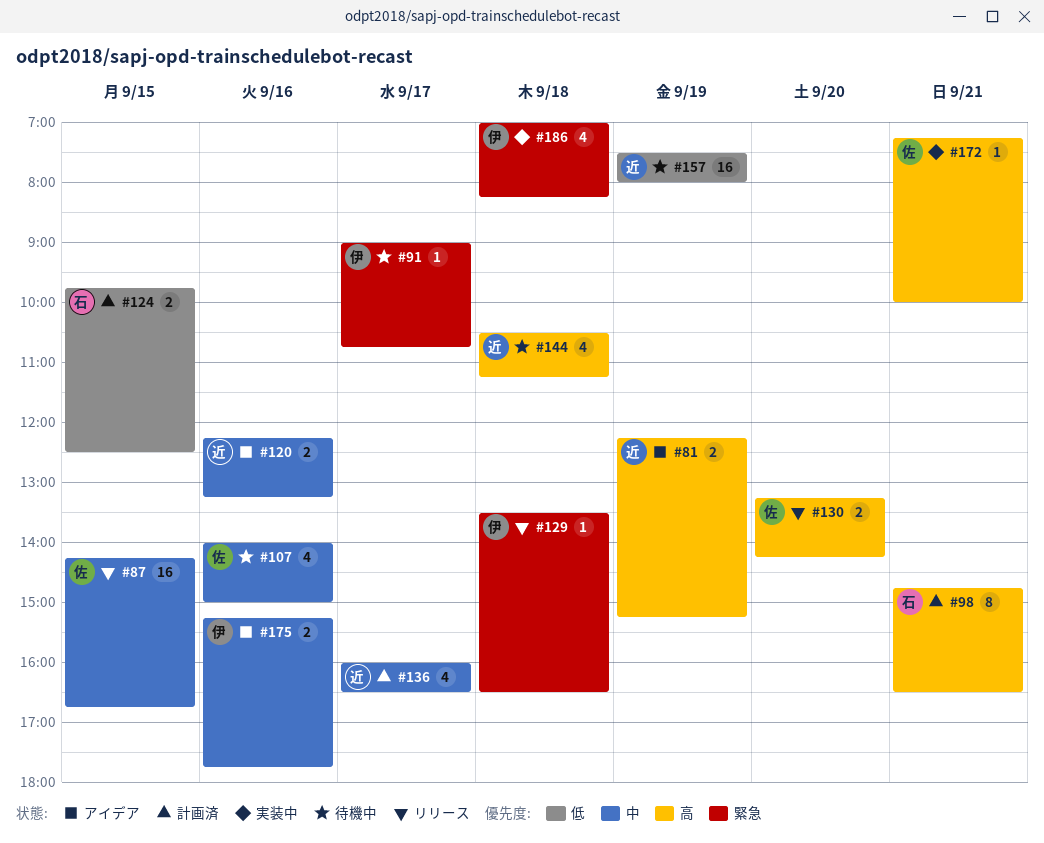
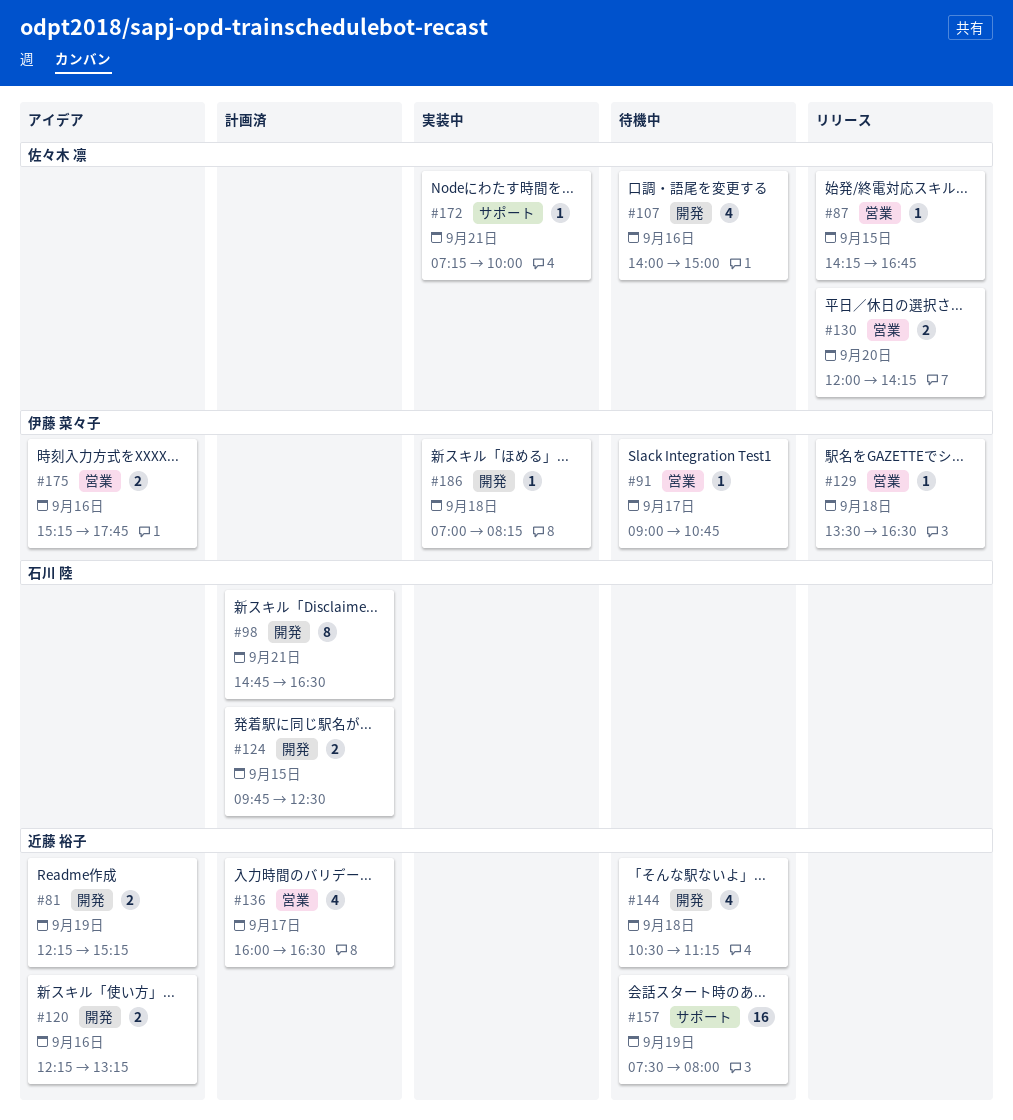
#87, estimate: 16 -> 1
#130, begins: 13:15 -> 12:00
#186, estimate: 4 -> 1

